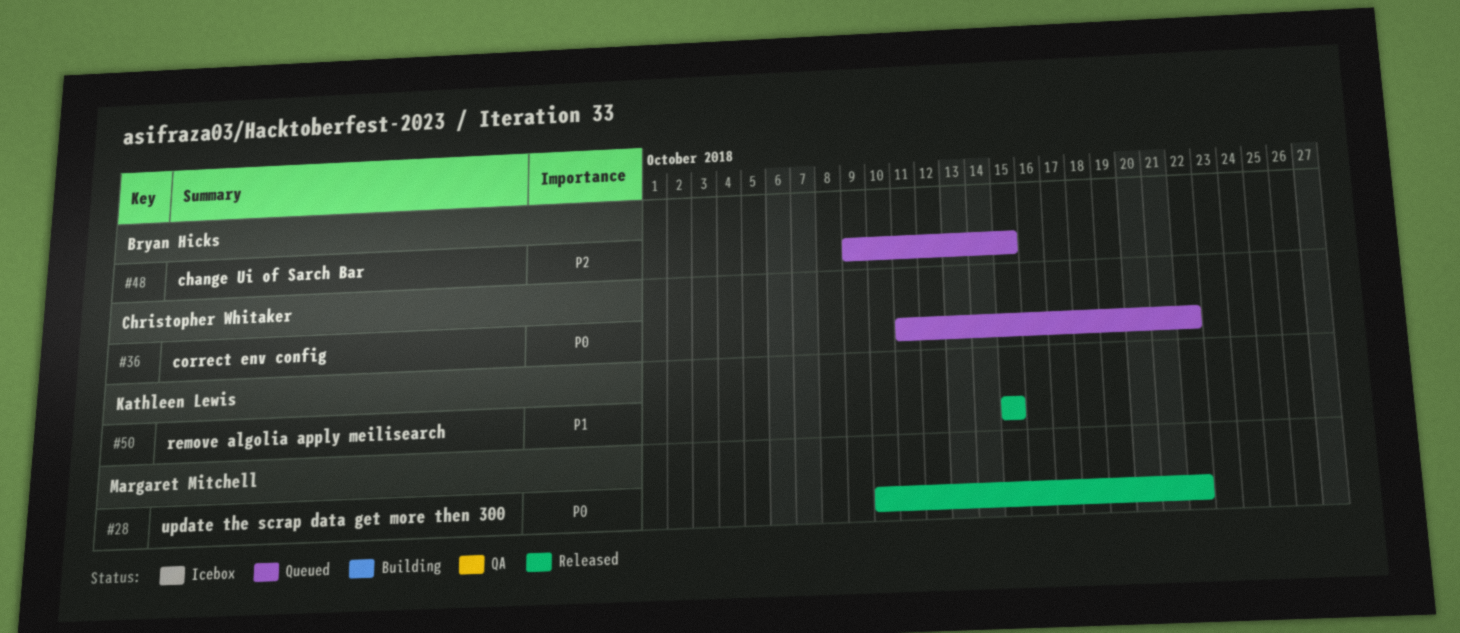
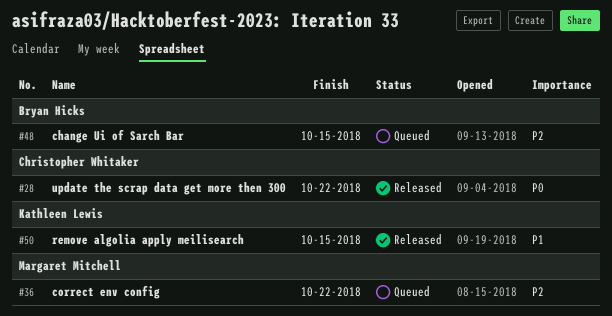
#28, owner: Margaret Mitchell -> Christopher Whitaker
#36, owner: Christopher Whitaker -> Margaret Mitchell
#36, priority: P0 -> P2

